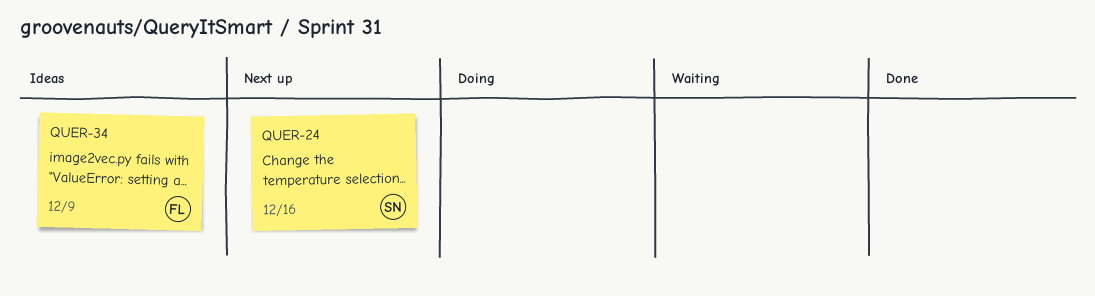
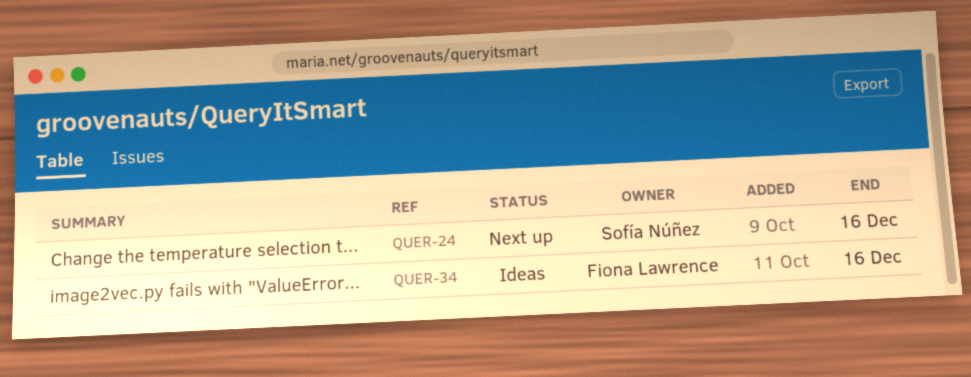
QUER-34, due: Dec 9 -> Dec 16

